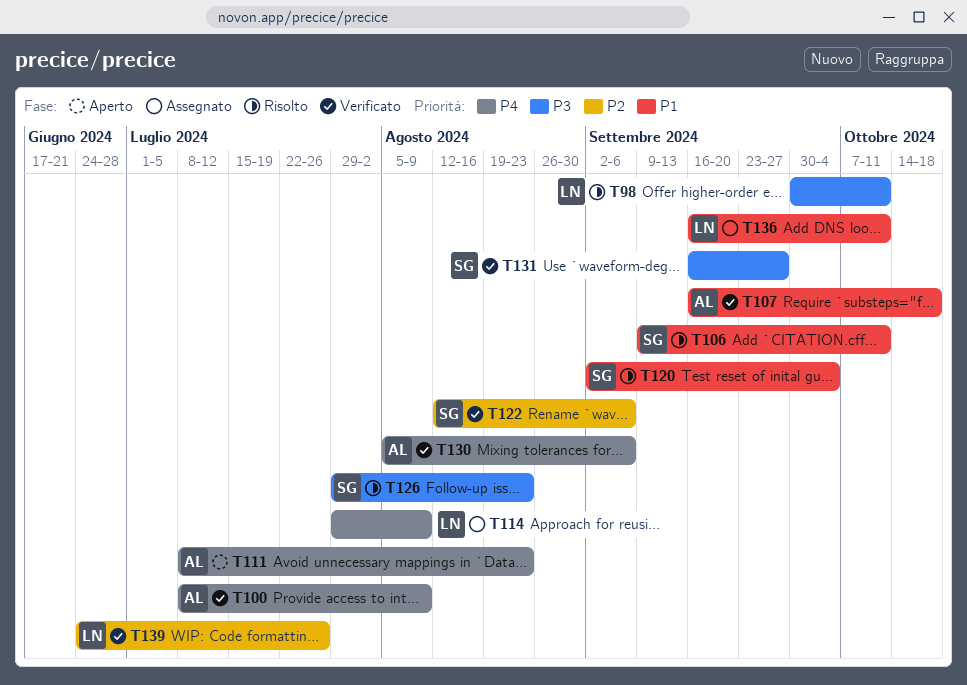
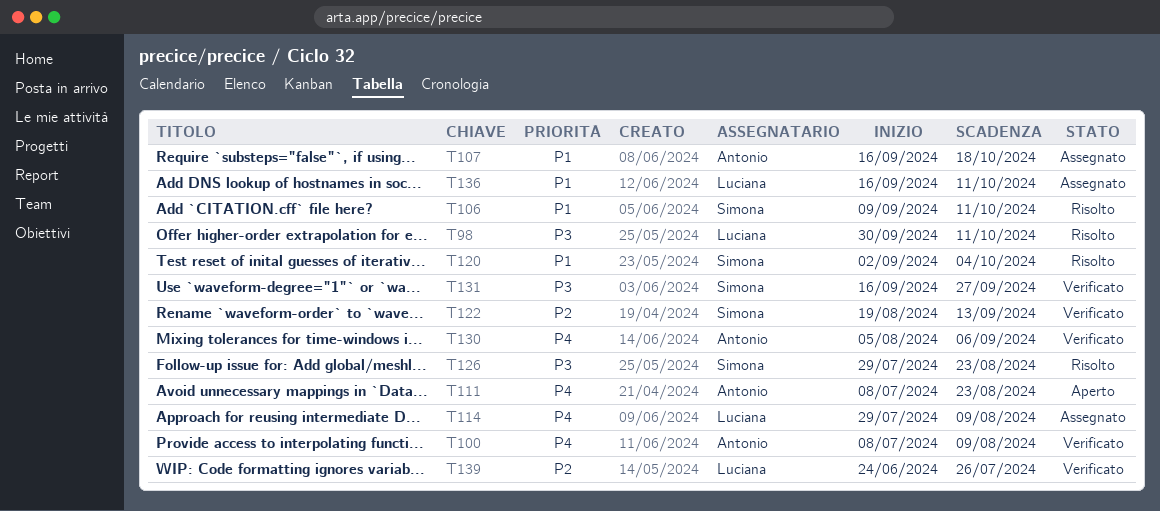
T107, status: Verificato -> Assegnato
T122, start: Aug 12 -> Aug 19
T122, due: Sep 6 -> Sep 13

